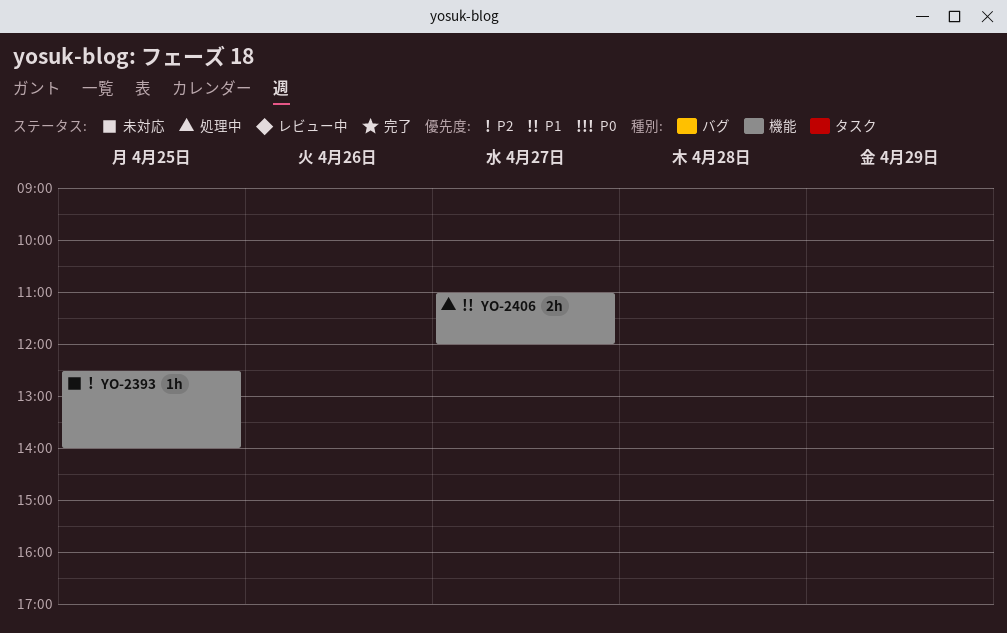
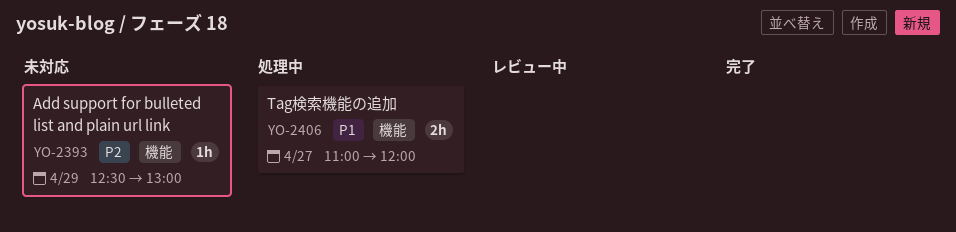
YO-2393, day: Apr 25 -> Apr 29
YO-2393, ends: 14:00 -> 13:00

